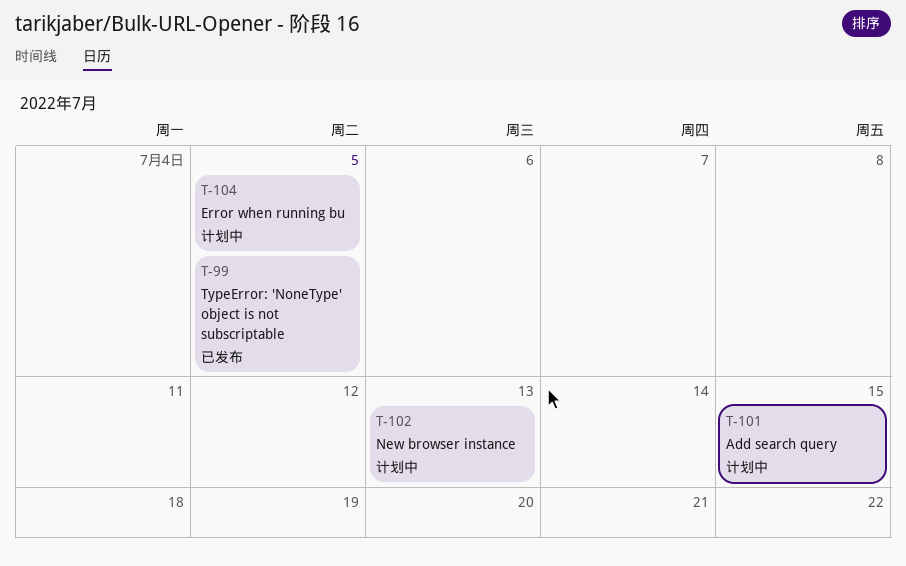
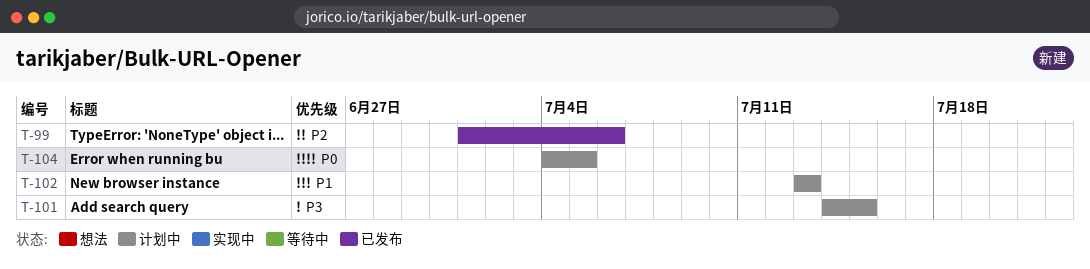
T-99, due: Jul 5 -> Jul 6

